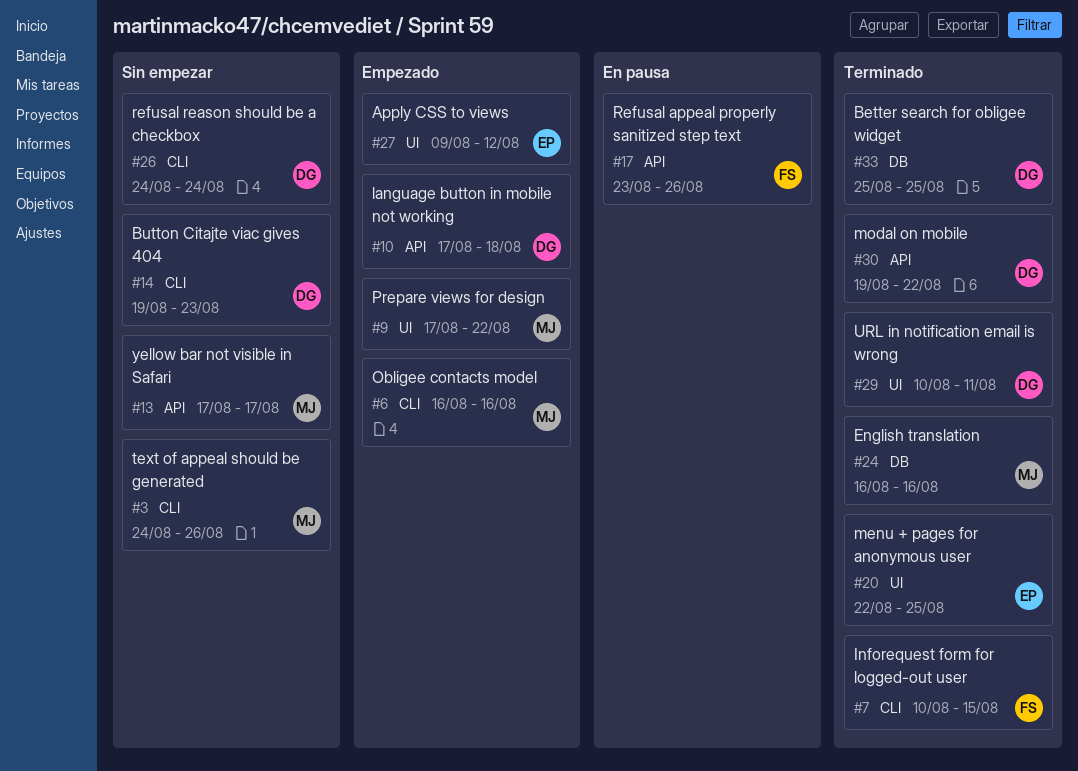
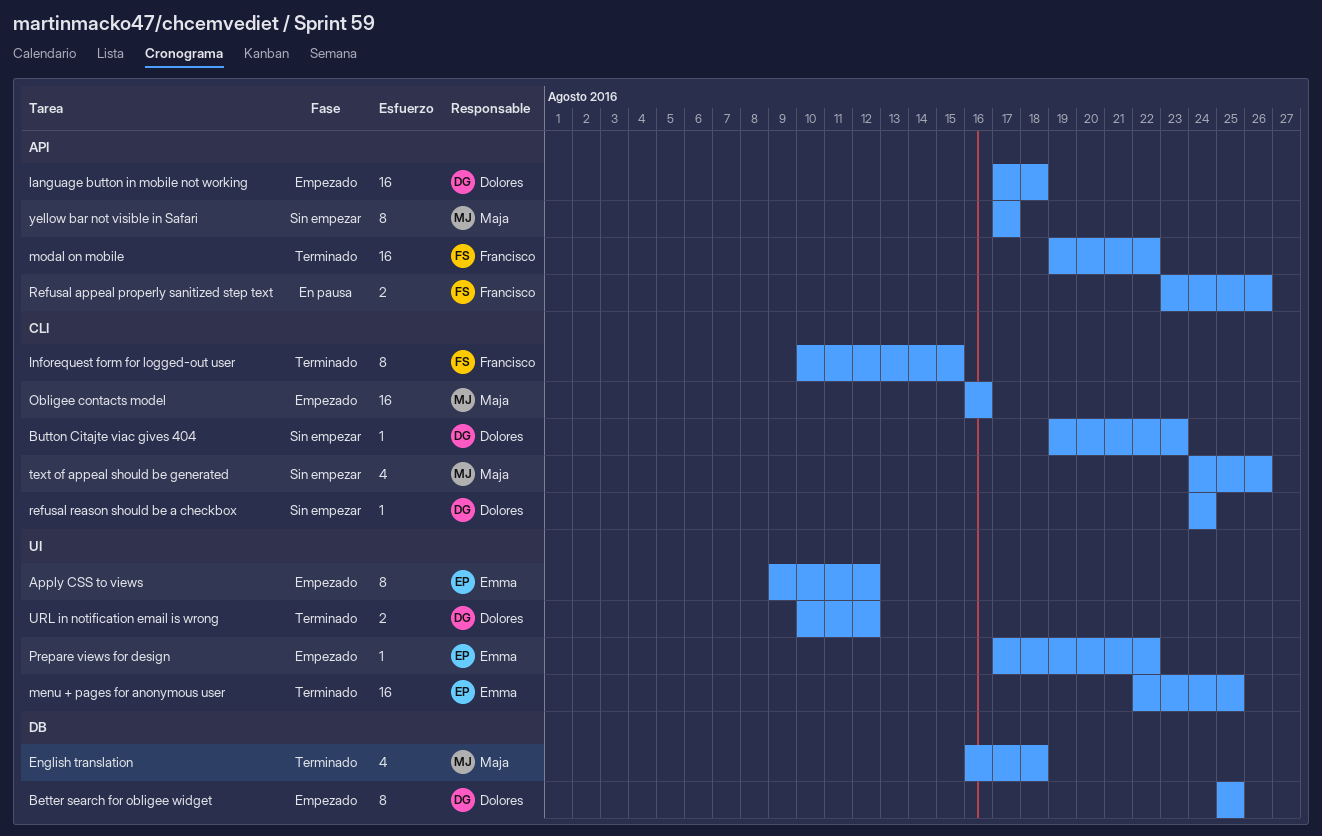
Better search for obligee widget, status: Terminado -> Empezado
English translation, due: Aug 16 -> Aug 18
modal on mobile, owner: Dolores -> Francisco
Prepare views for design, owner: Maja -> Emma
URL in notification email is wrong, due: Aug 11 -> Aug 12

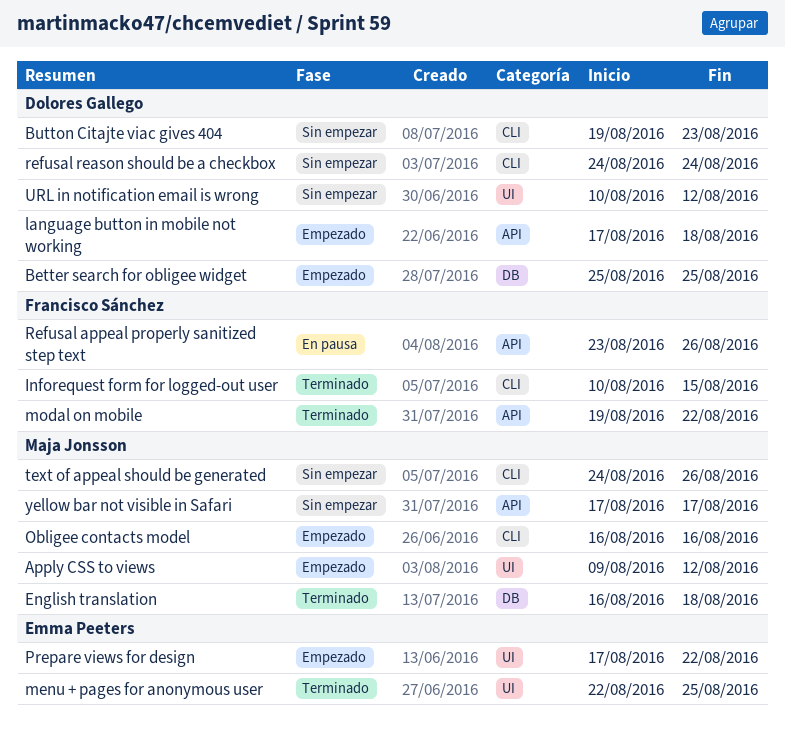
Apply CSS to views, owner: Emma Peeters -> Maja Jonsson
URL in notification email is wrong, status: Terminado -> Sin empezar

